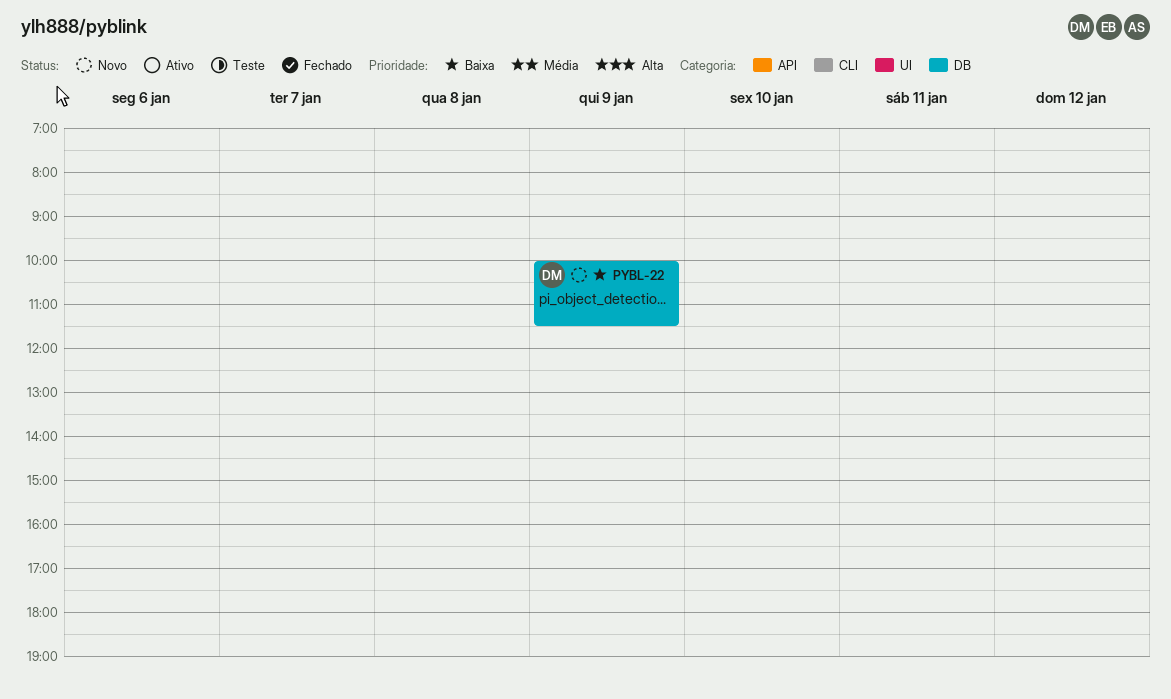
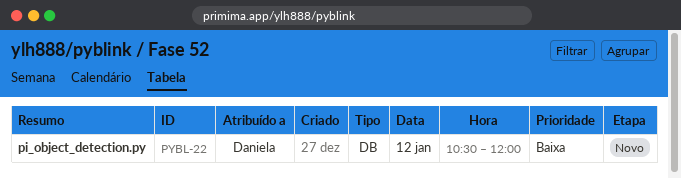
PYBL-22, day: Jan 9 -> Jan 12
PYBL-22, begins: 10:00 -> 10:30
PYBL-22, ends: 11:30 -> 12:00

